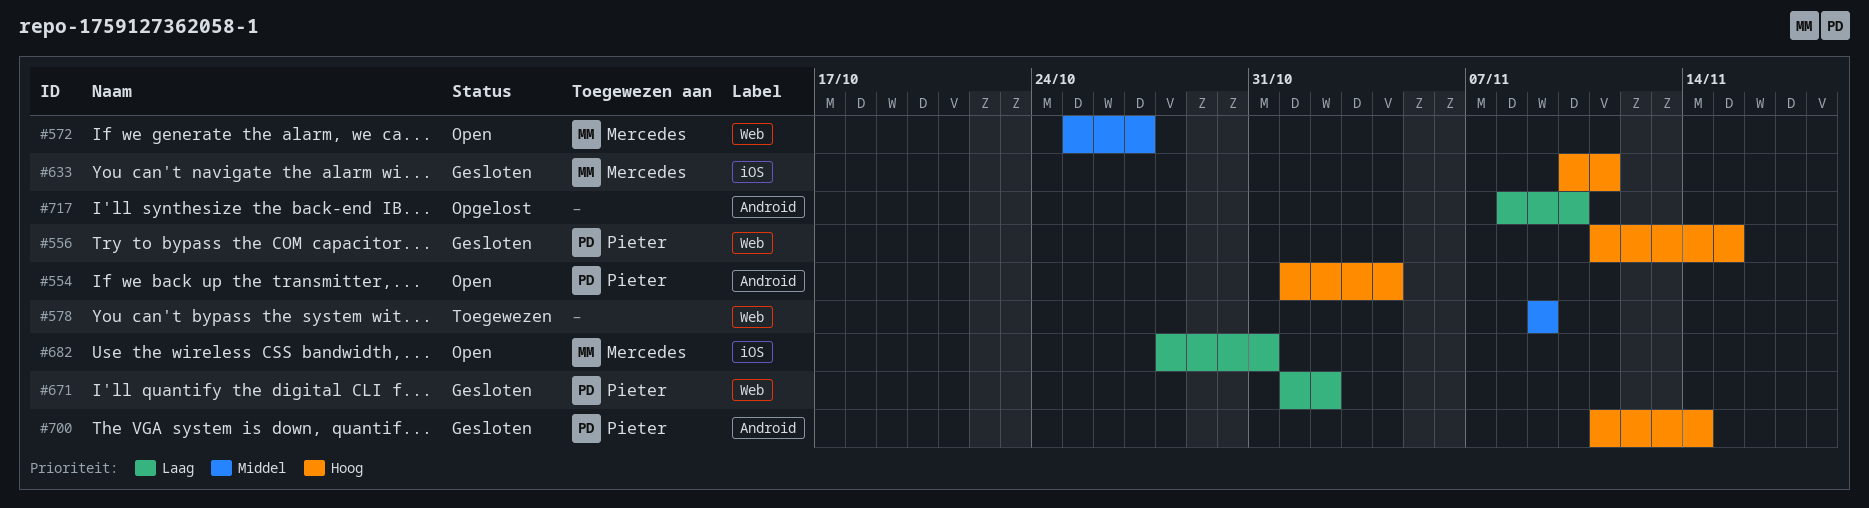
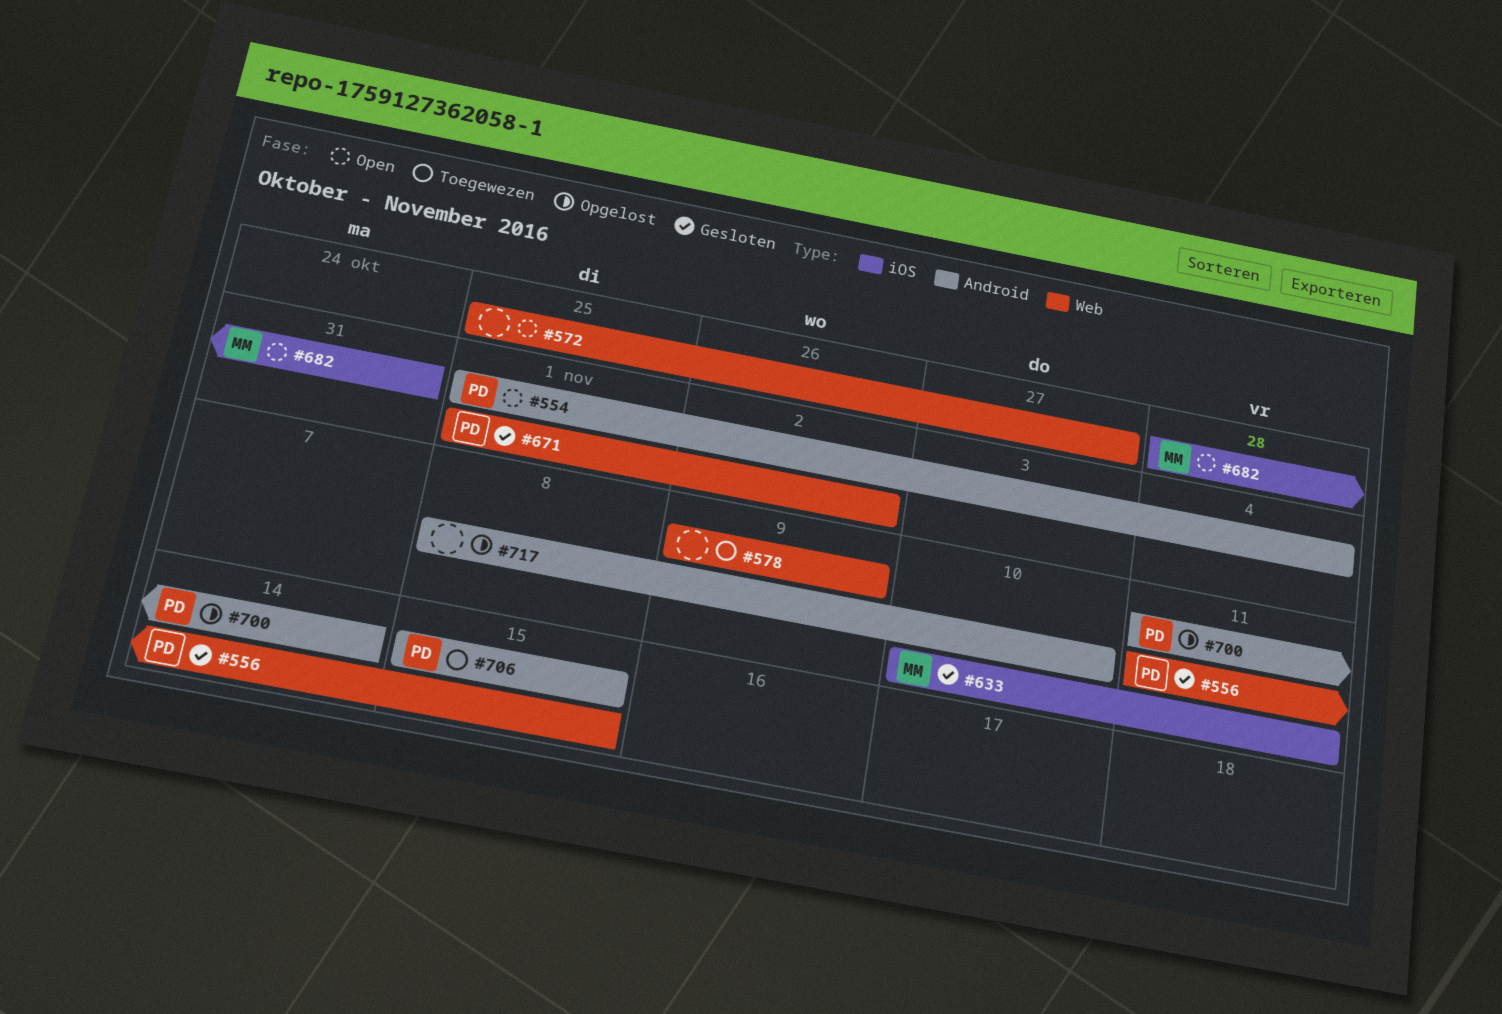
#572, owner: Mercedes -> none
#700, status: Gesloten -> Opgelost
#706: none -> present

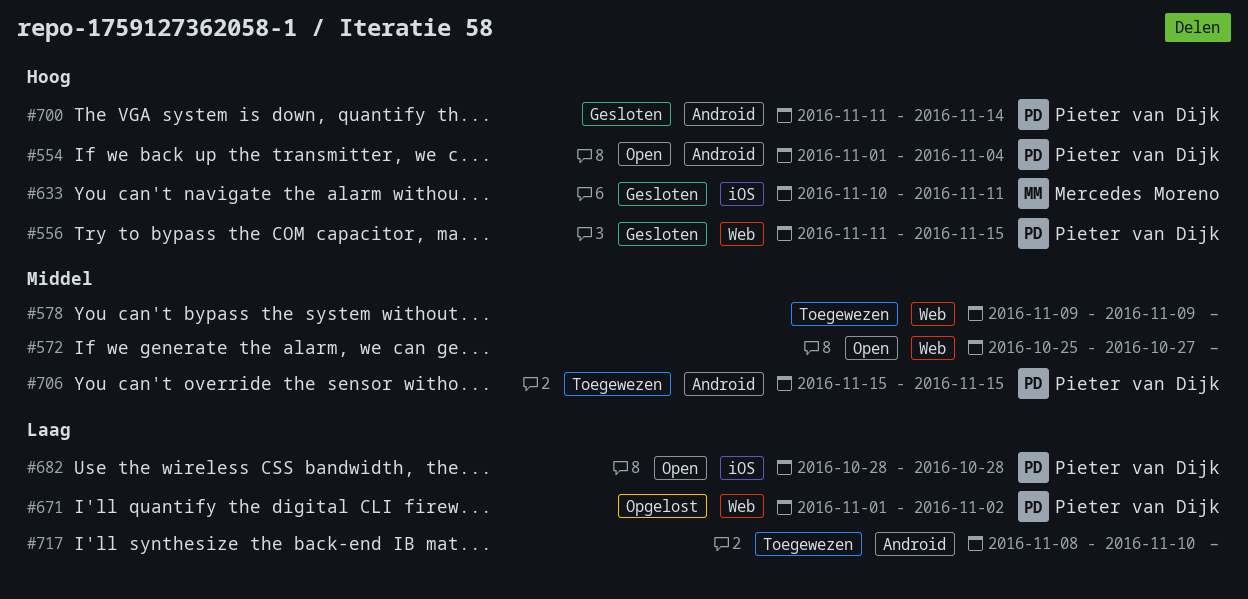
#671, status: Gesloten -> Opgelost
#682, owner: Mercedes Moreno -> Pieter van Dijk
#682, due: Oct 31 -> Oct 28
#700, status: Opgelost -> Gesloten
#717, status: Opgelost -> Toegewezen

